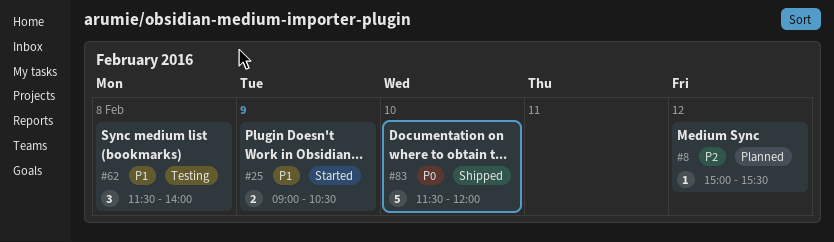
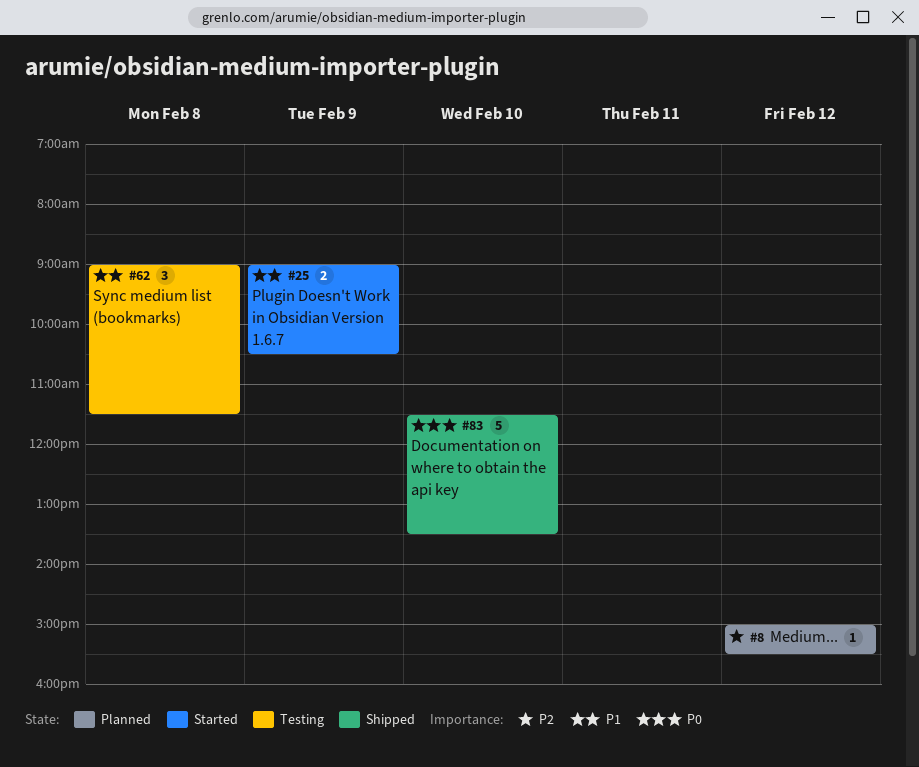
#62, begins: 11:30 -> 09:00
#62, ends: 14:00 -> 11:30
#83, ends: 12:00 -> 13:30

